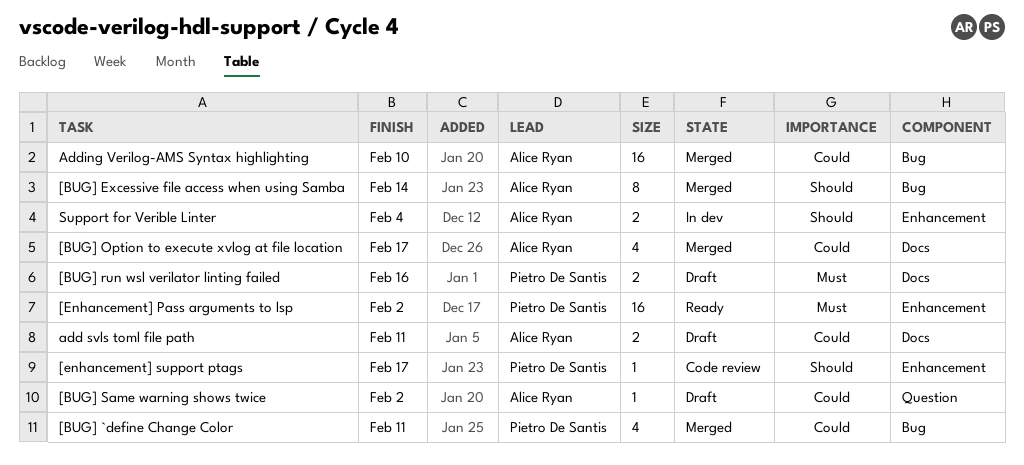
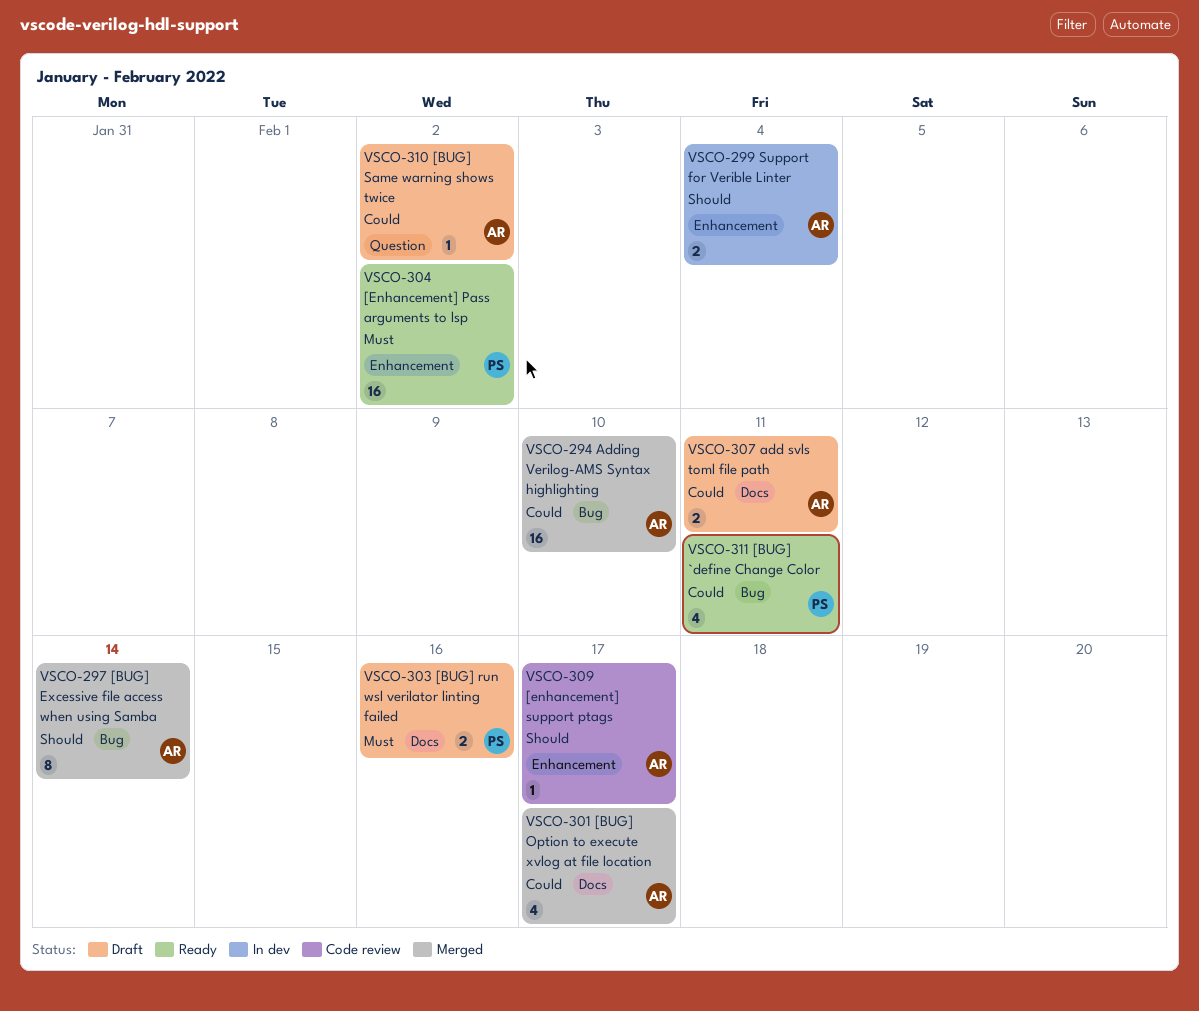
[BUG] `define Change Color, status: Merged -> Ready
[enhancement] support ptags, owner: Pietro De Santis -> Alice Ryan

